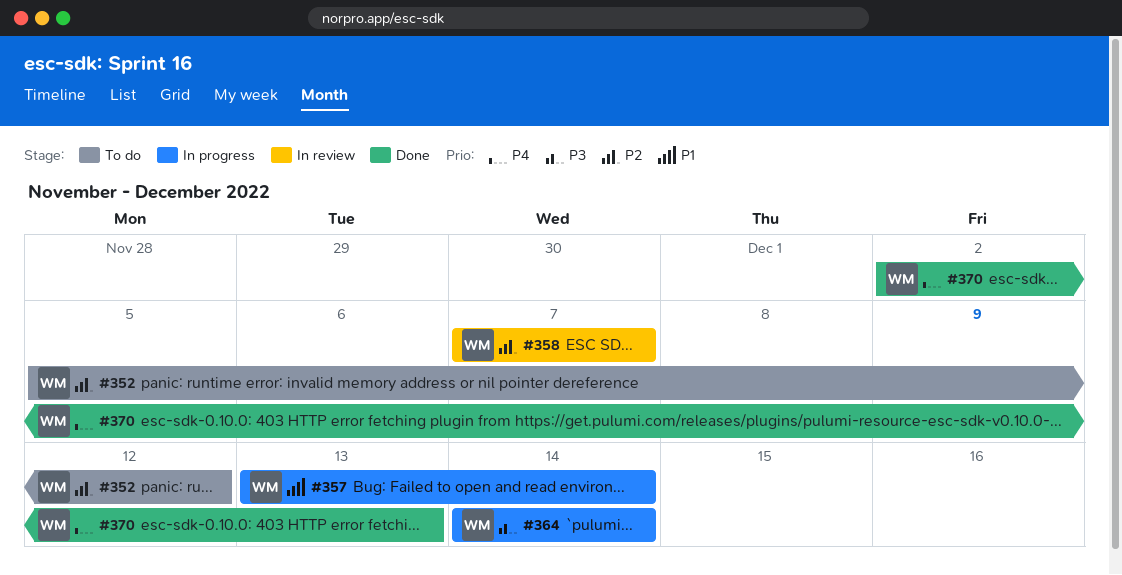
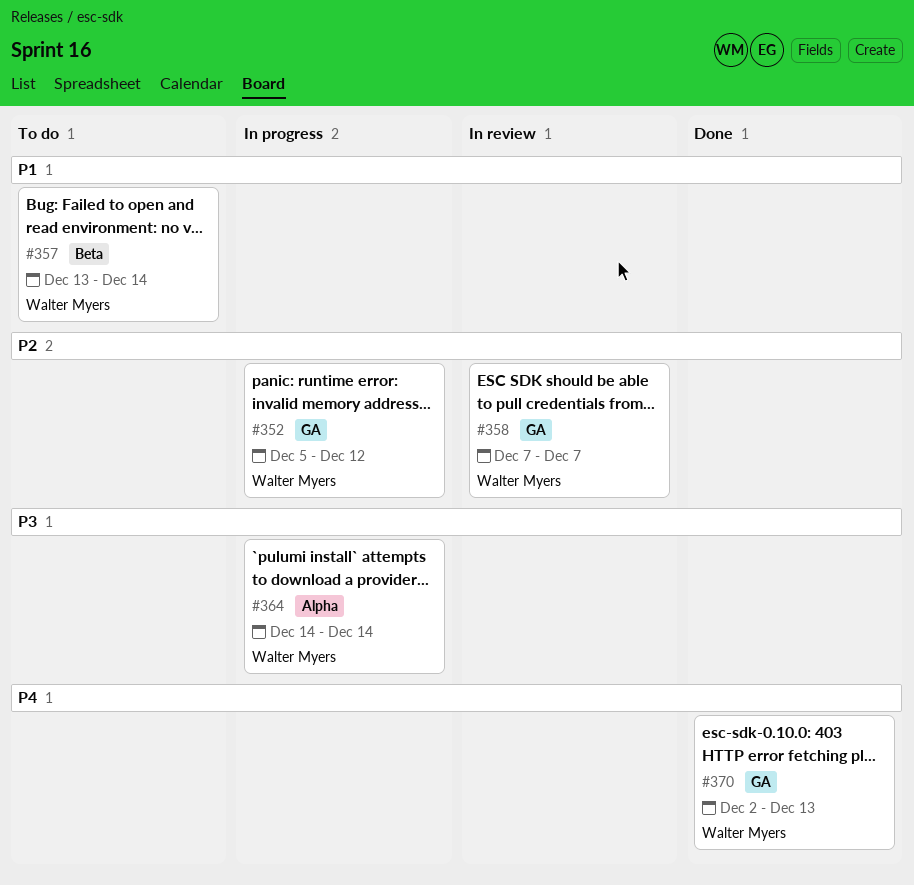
#352, status: To do -> In progress
#357, status: In progress -> To do

